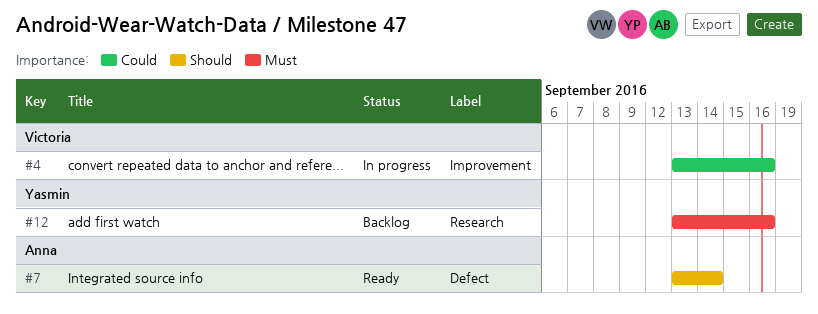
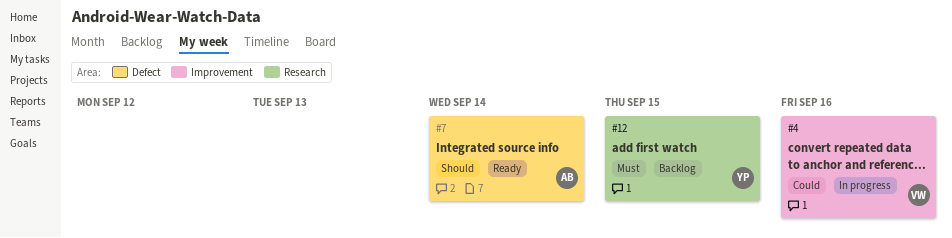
#12, due: Sep 16 -> Sep 15

